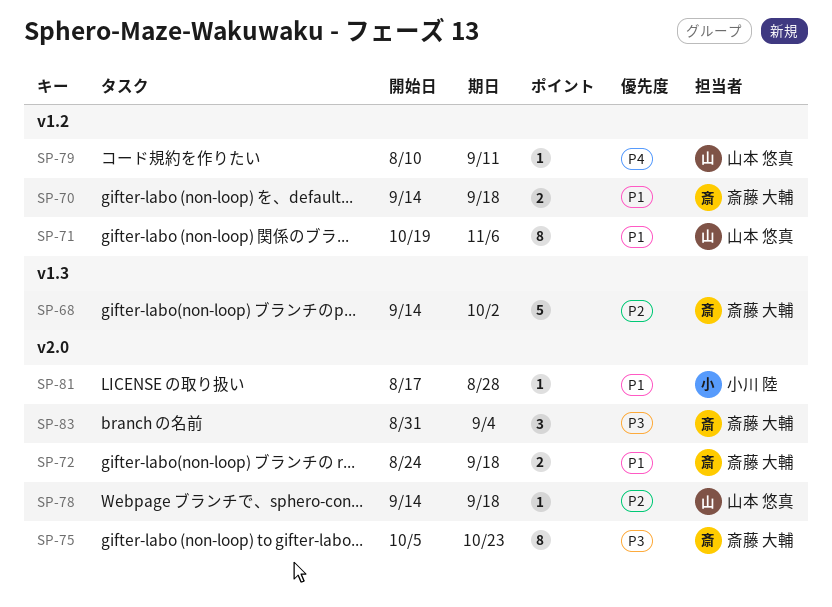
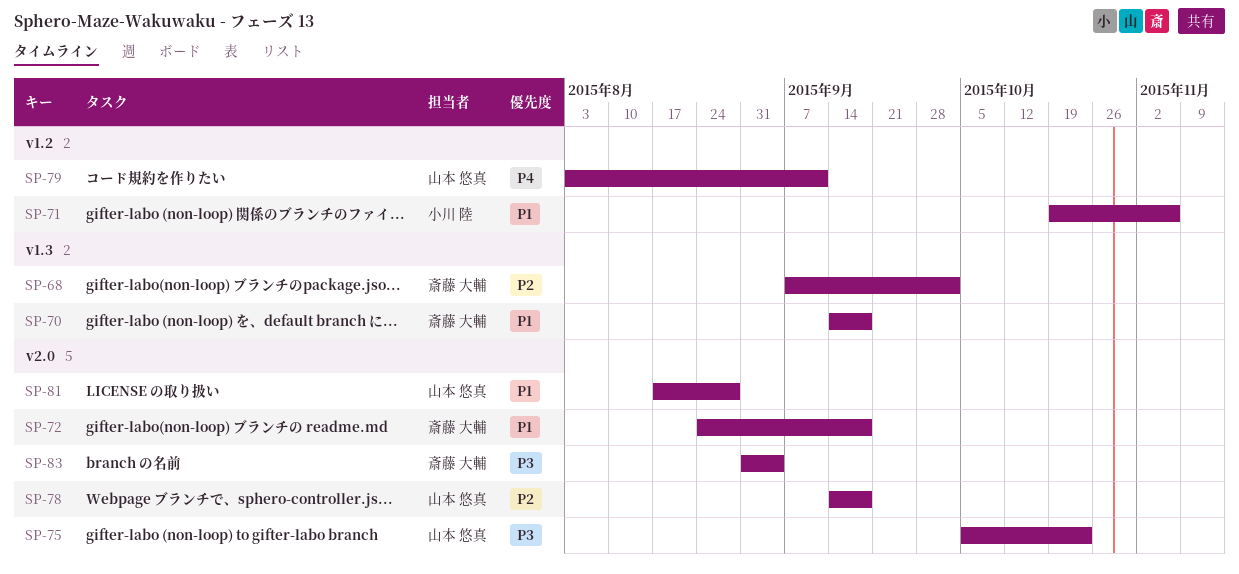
SP-68, start: Sep 14 -> Sep 7
SP-70, label: v1.2 -> v1.3
SP-71, owner: 山本 悠真 -> 小川 陸
SP-75, owner: 斎藤 大輔 -> 山本 悠真
SP-79, start: Aug 10 -> Aug 3
SP-81, owner: 小川 陸 -> 山本 悠真

